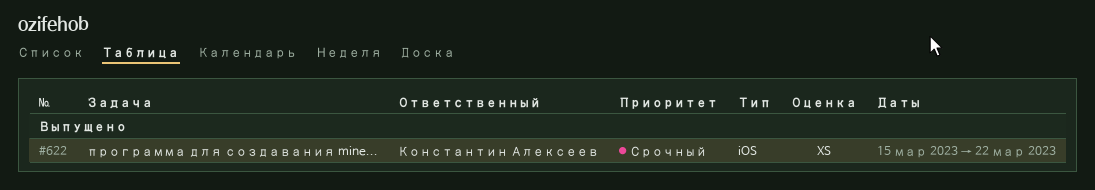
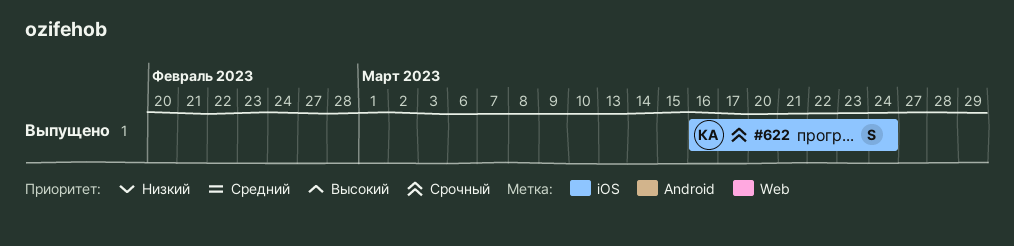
#622, estimate: XS -> S
#622, start: Mar 15 -> Mar 16
#622, due: Mar 22 -> Mar 24

